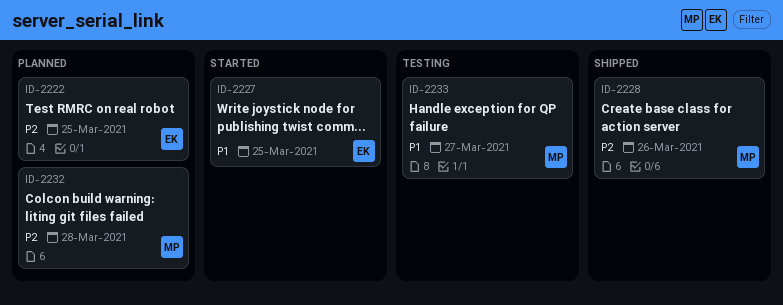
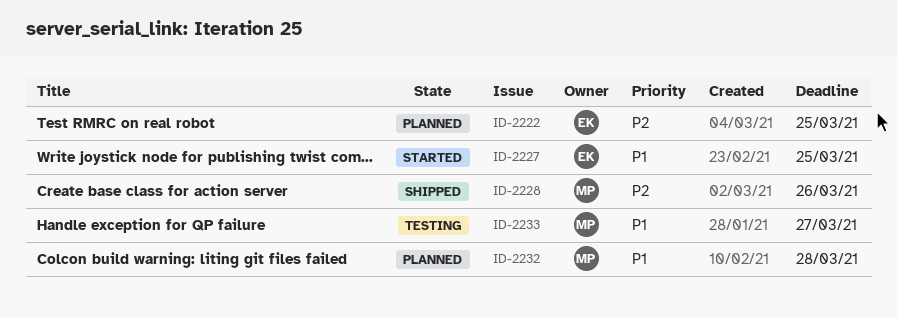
ID-2232, priority: P2 -> P1

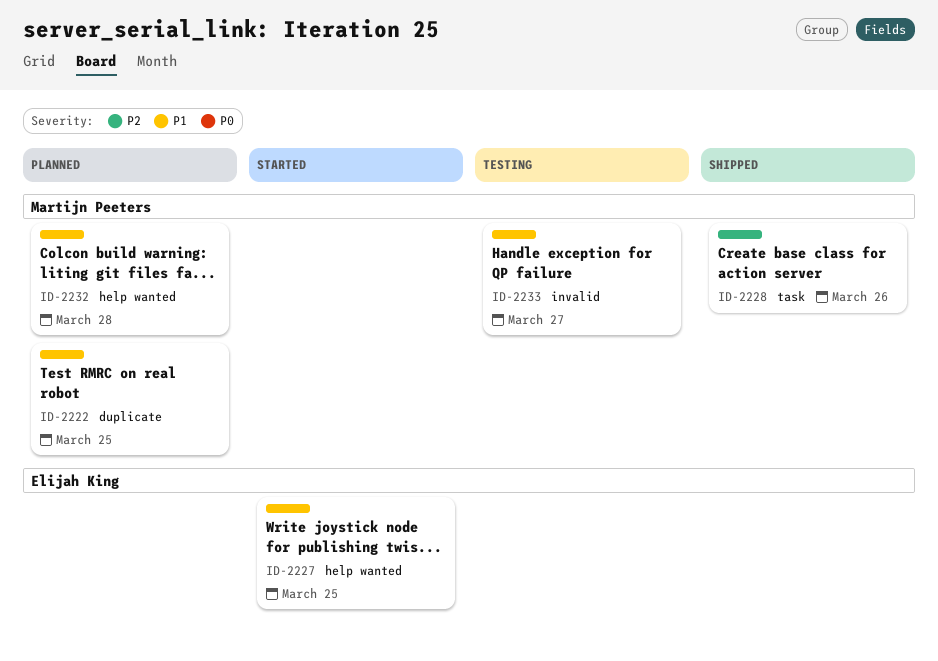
ID-2222, owner: Elijah King -> Martijn Peeters
ID-2222, priority: P2 -> P1

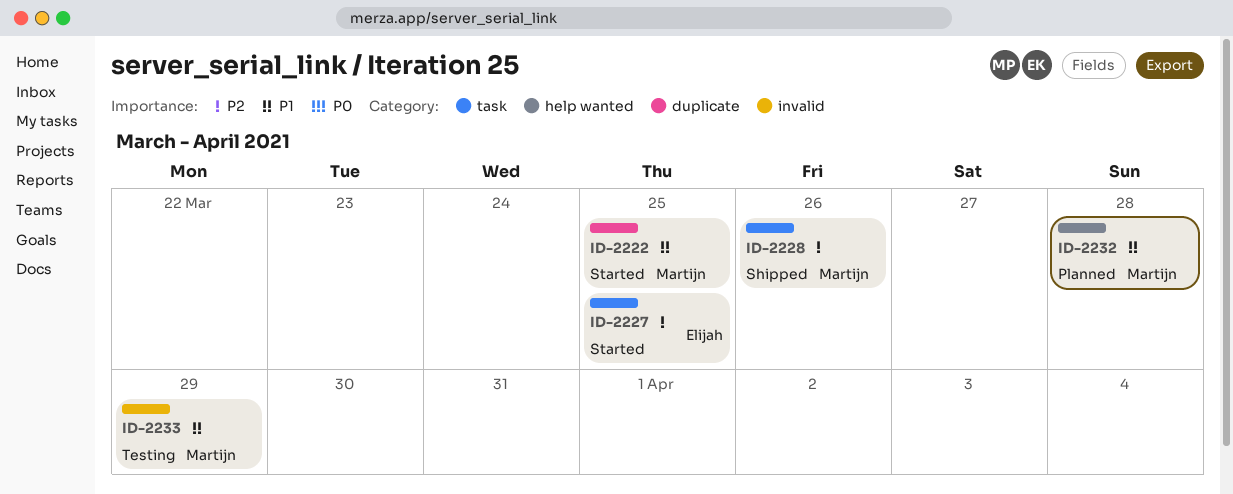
ID-2222, status: Planned -> Started
ID-2227, priority: P1 -> P2
ID-2227, label: help wanted -> task
ID-2233, due: Mar 27 -> Mar 29

